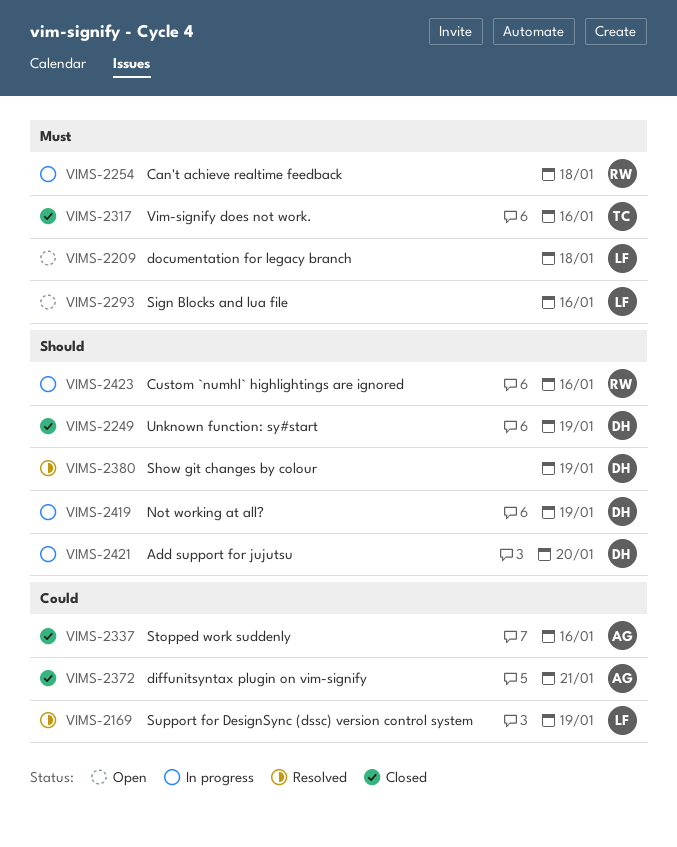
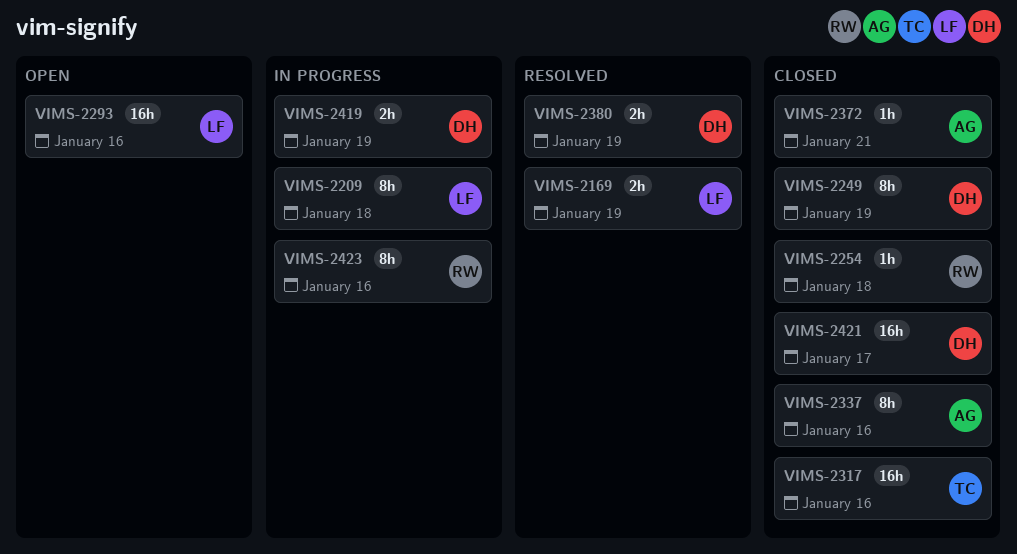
VIMS-2209, status: Open -> In progress
VIMS-2254, status: In progress -> Closed
VIMS-2421, status: In progress -> Closed
VIMS-2421, due: Jan 20 -> Jan 17

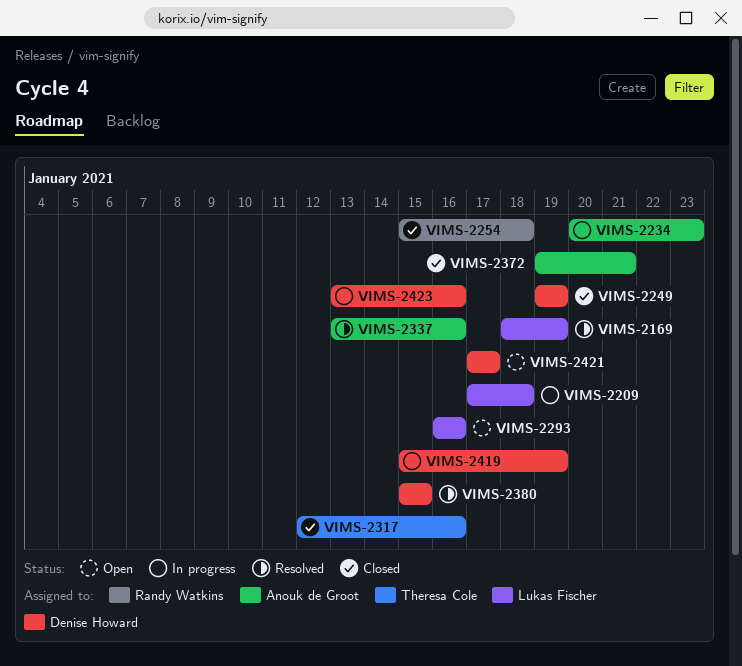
VIMS-2234: none -> present
VIMS-2337, status: Closed -> Resolved
VIMS-2380, due: Jan 19 -> Jan 15
VIMS-2421, status: Closed -> Open
VIMS-2423, owner: Randy Watkins -> Denise Howard

